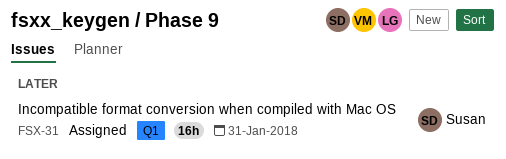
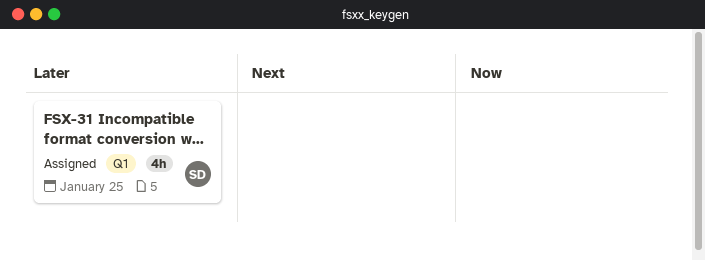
FSX-31, estimate: 16h -> 4h
FSX-31, due: Jan 31 -> Jan 25

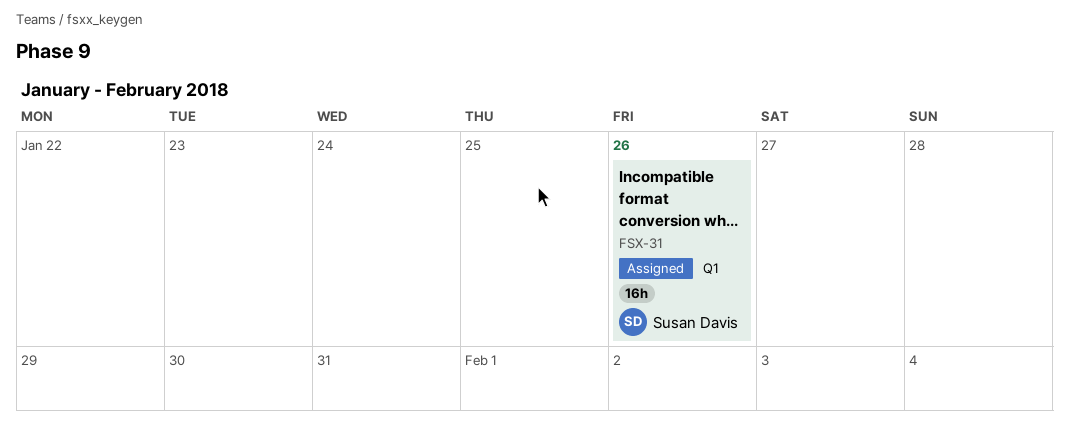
FSX-31, estimate: 4h -> 16h
FSX-31, due: Jan 25 -> Jan 26

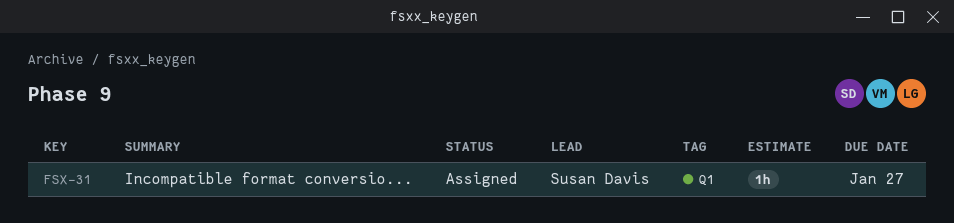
FSX-31, estimate: 16h -> 1h
FSX-31, due: Jan 26 -> Jan 27

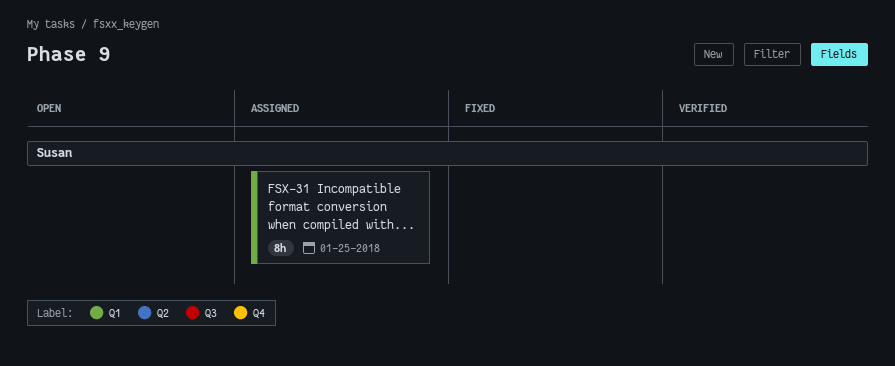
FSX-31, estimate: 1h -> 8h
FSX-31, due: Jan 27 -> Jan 25

